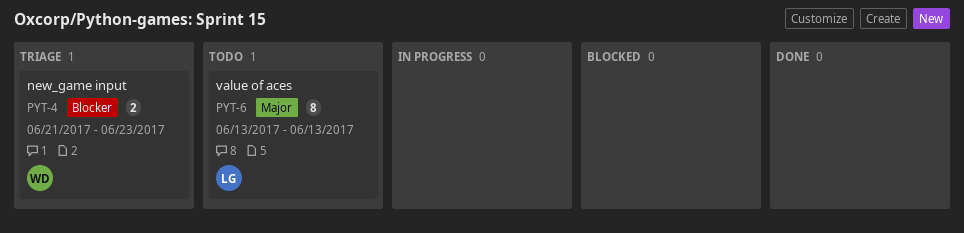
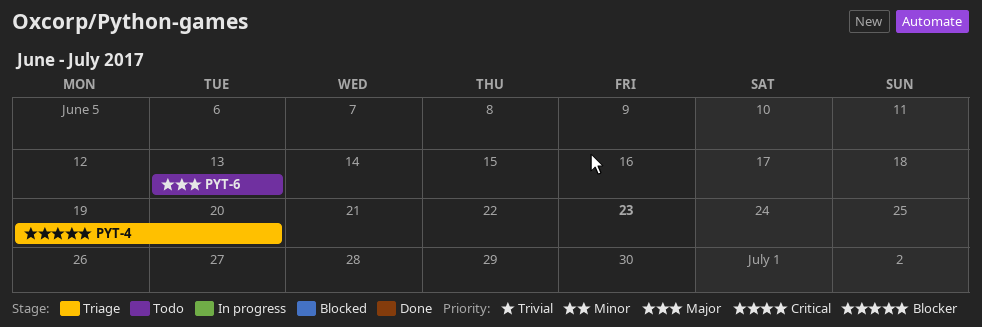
PYT-4, start: Jun 21 -> Jun 19
PYT-4, due: Jun 23 -> Jun 20

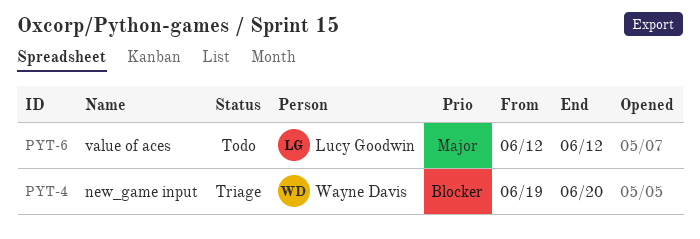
PYT-6, start: Jun 13 -> Jun 12
PYT-6, due: Jun 13 -> Jun 12

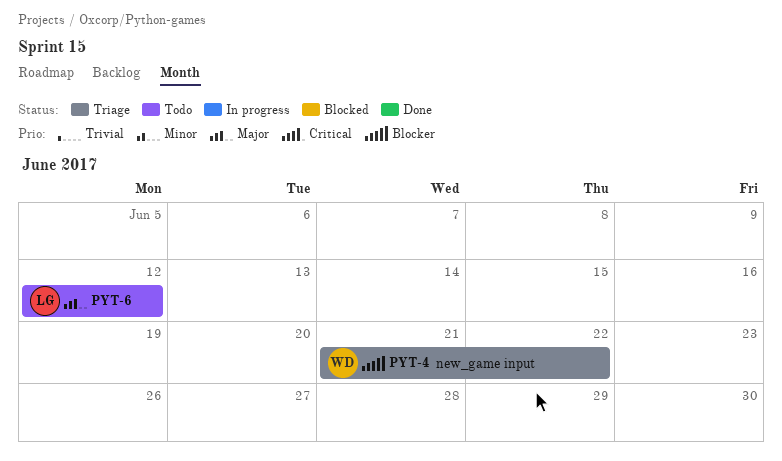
PYT-4, start: Jun 19 -> Jun 21
PYT-4, due: Jun 20 -> Jun 22

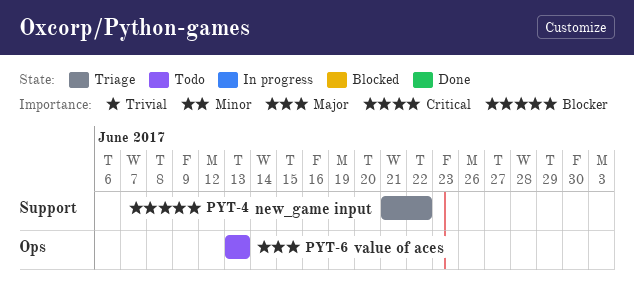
PYT-6, start: Jun 12 -> Jun 13
PYT-6, due: Jun 12 -> Jun 13

